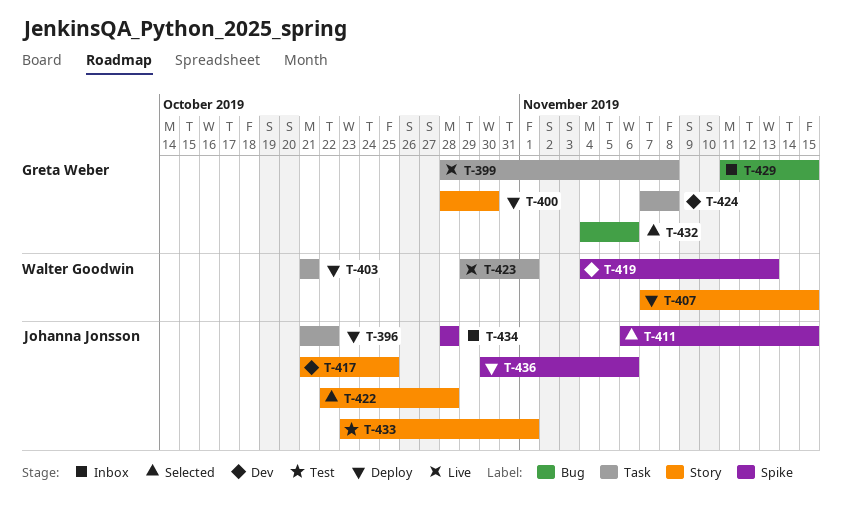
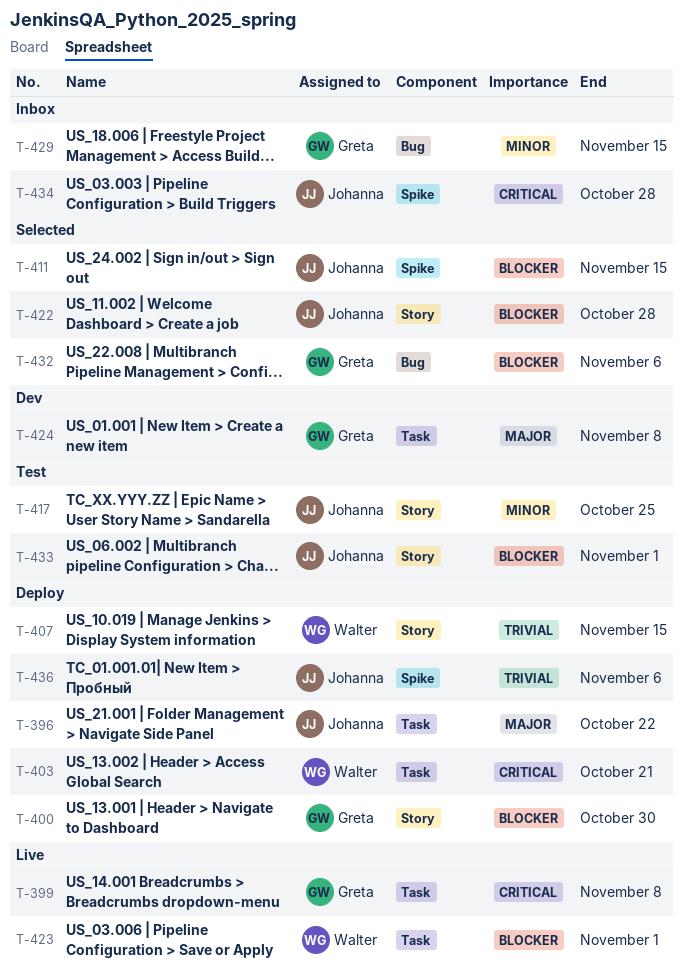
T-417, status: Dev -> Test
T-419: present -> none

